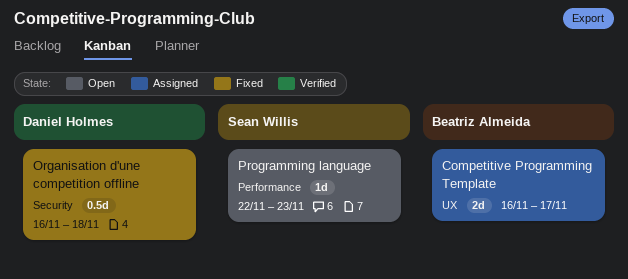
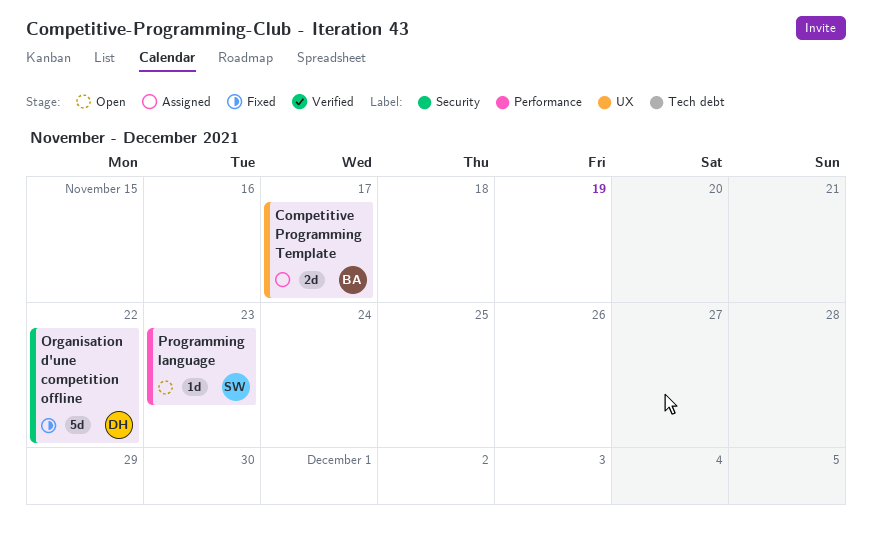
Organisation d'une competition offline, estimate: 0.5d -> 5d
Organisation d'une competition offline, due: Nov 18 -> Nov 22

